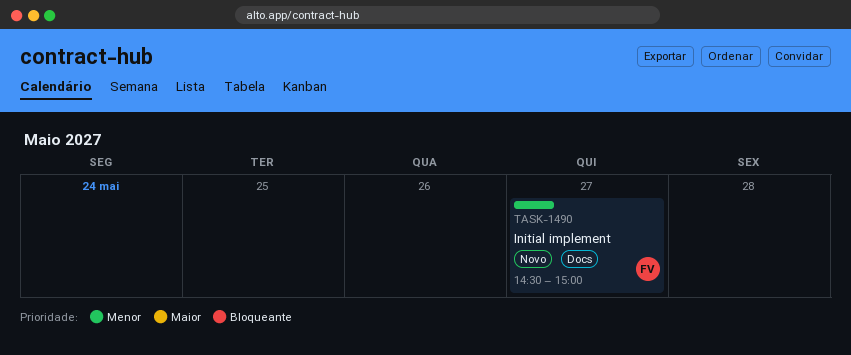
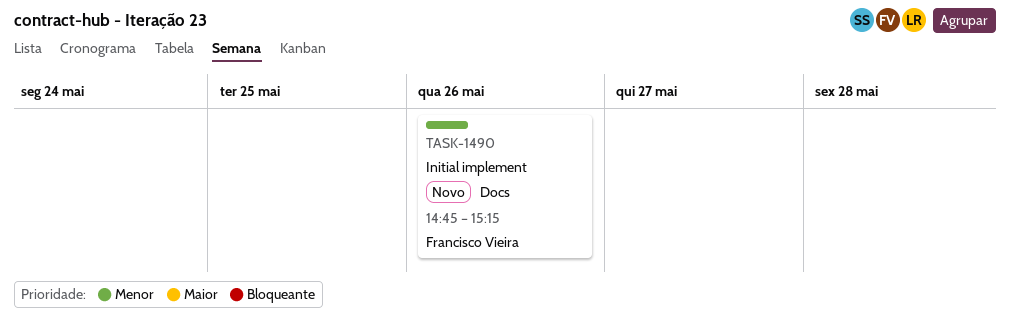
TASK-1490, day: May 27 -> May 26
TASK-1490, begins: 14:30 -> 14:45
TASK-1490, ends: 15:00 -> 15:15

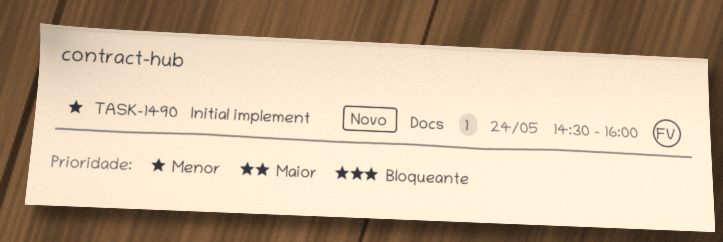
TASK-1490, day: May 26 -> May 24
TASK-1490, begins: 14:45 -> 14:30
TASK-1490, ends: 15:15 -> 16:00

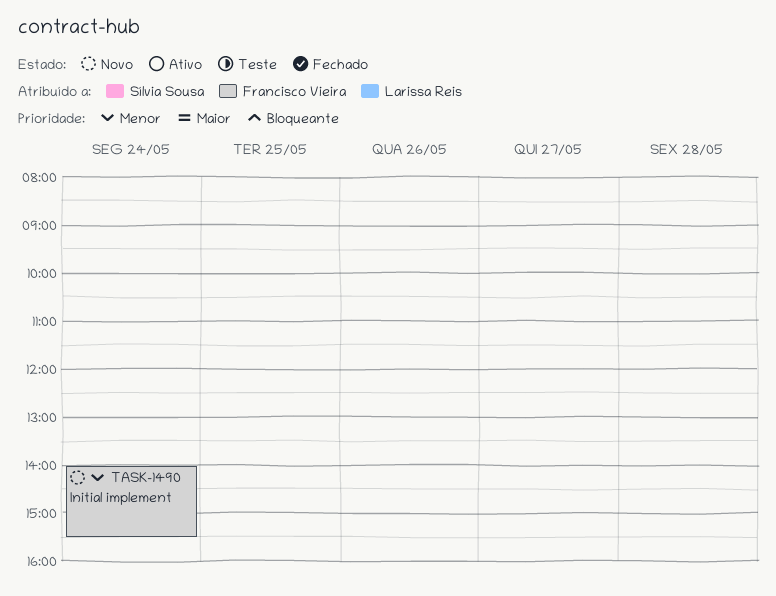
TASK-1490, begins: 14:30 -> 14:00
TASK-1490, ends: 16:00 -> 15:30

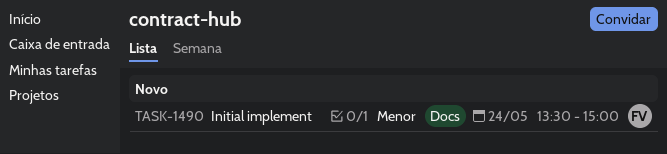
TASK-1490, begins: 14:00 -> 13:30
TASK-1490, ends: 15:30 -> 15:00

